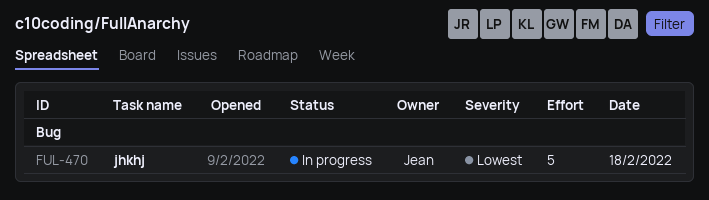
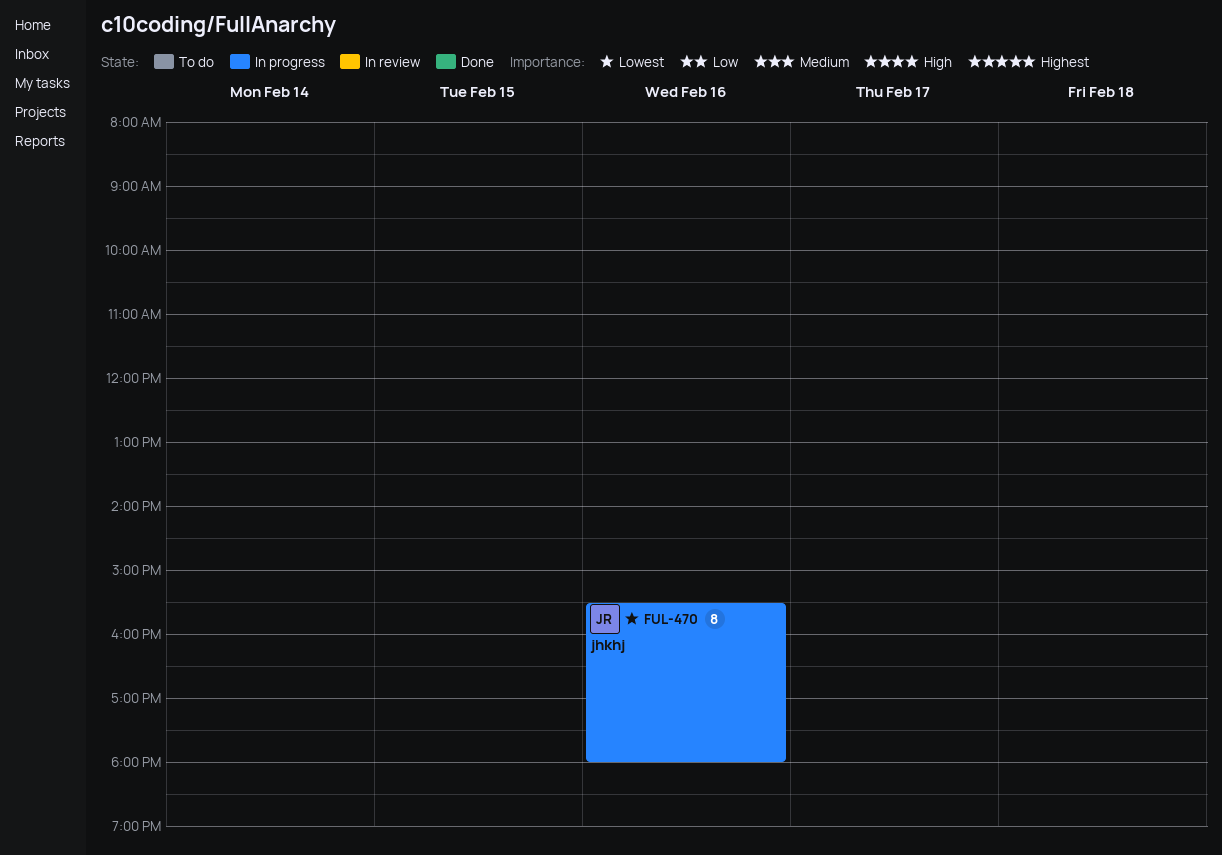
FUL-470, estimate: 5 -> 8
FUL-470, day: Feb 18 -> Feb 16

